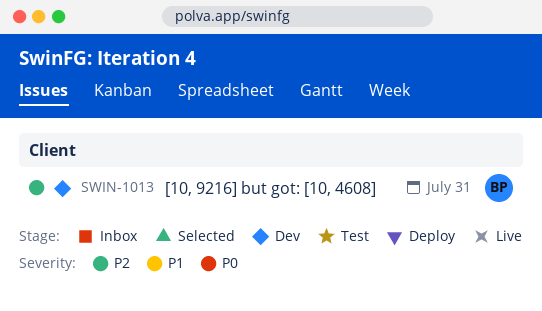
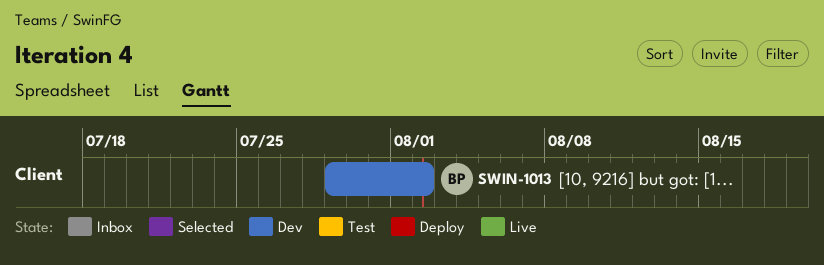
SWIN-1013, due: Jul 31 -> Aug 2

